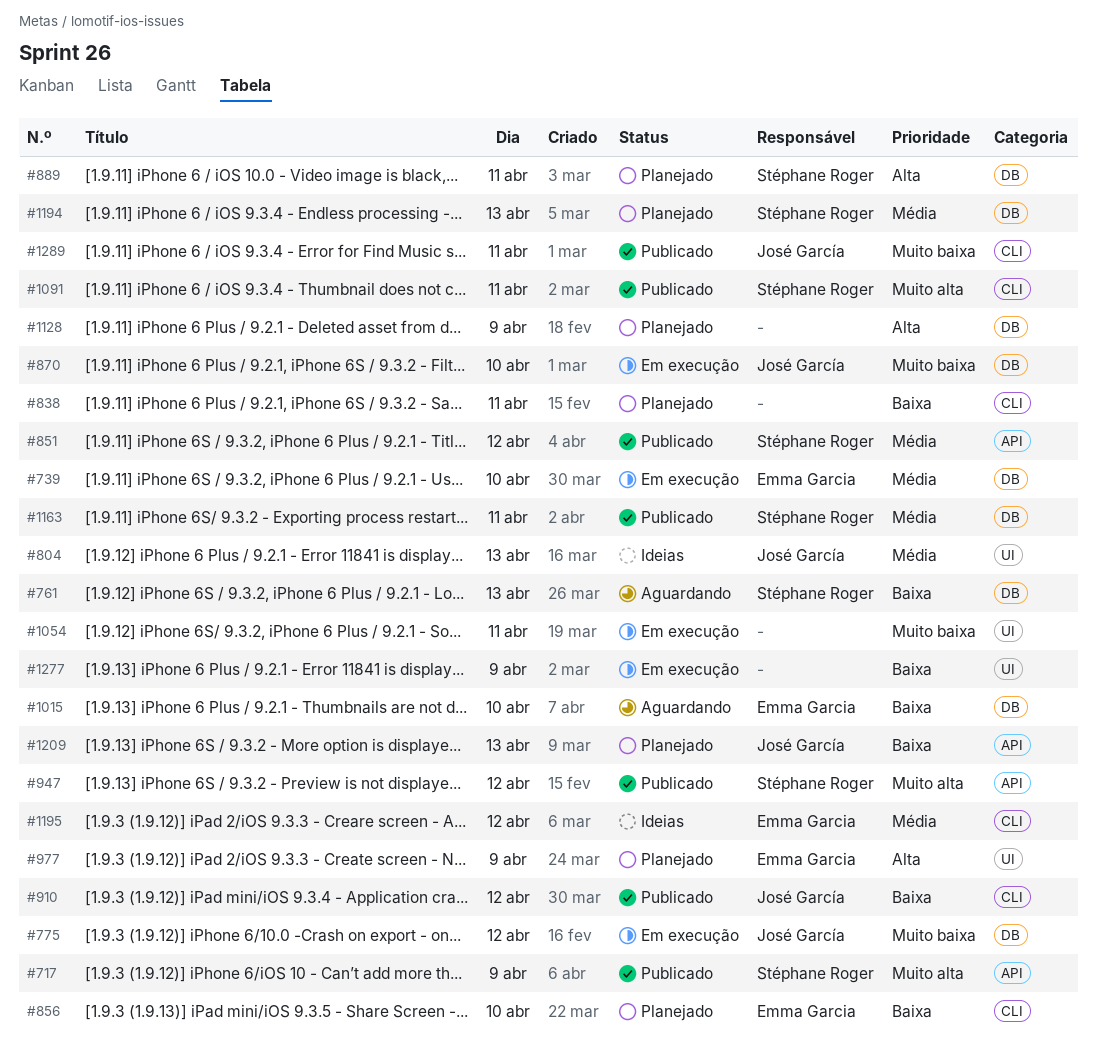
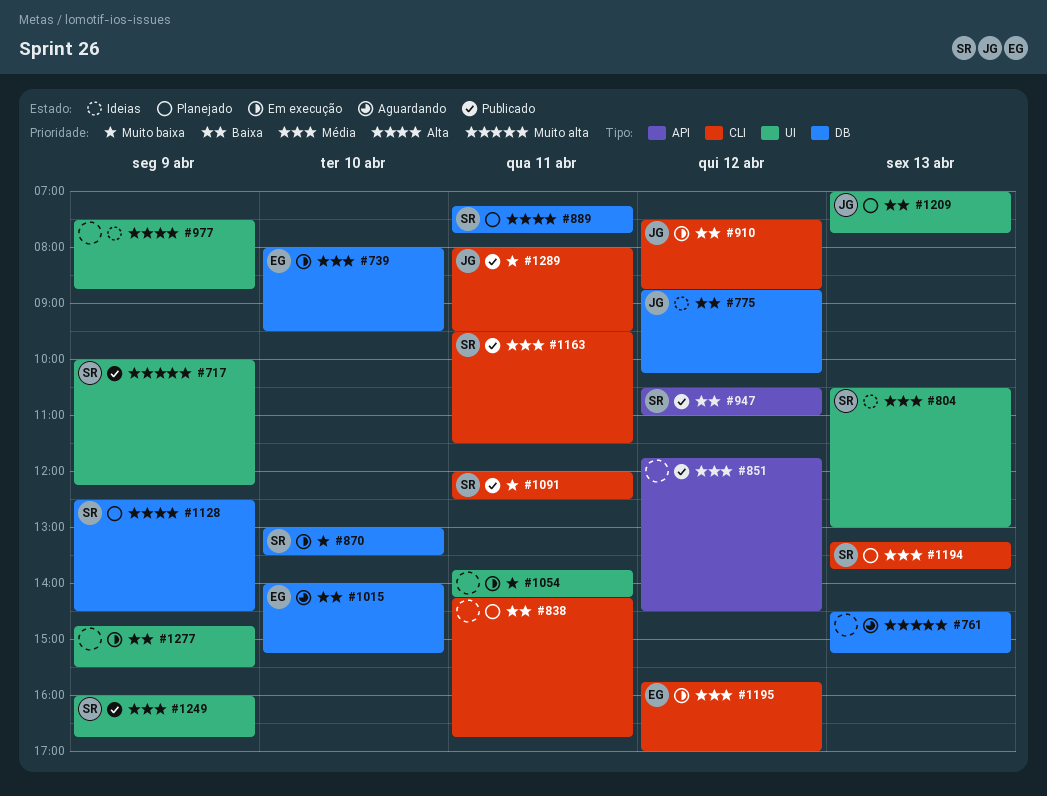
#717, label: API -> UI
#761, owner: Stéphane Roger -> none
#761, priority: Baixa -> Muito alta
#775, status: Em execução -> Ideias
#775, priority: Muito baixa -> Baixa
#804, owner: José García -> Stéphane Roger
#851, owner: Stéphane Roger -> none
#856: present -> none
#870, owner: José García -> Stéphane Roger
#910, status: Publicado -> Em execução
#947, priority: Muito alta -> Baixa
#977, status: Planejado -> Ideias
#977, owner: Emma Garcia -> none
#1091, priority: Muito alta -> Muito baixa
#1128, owner: none -> Stéphane Roger
#1163, label: DB -> CLI
#1194, label: DB -> CLI
#1195, status: Ideias -> Em execução
#1209, label: API -> UI
#1249: none -> present

